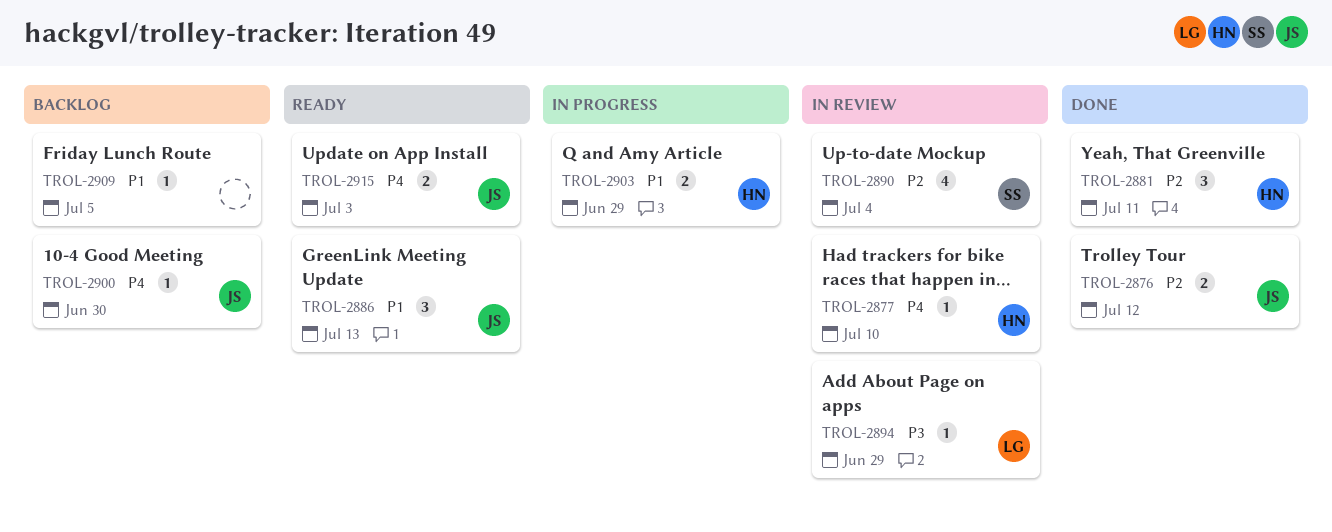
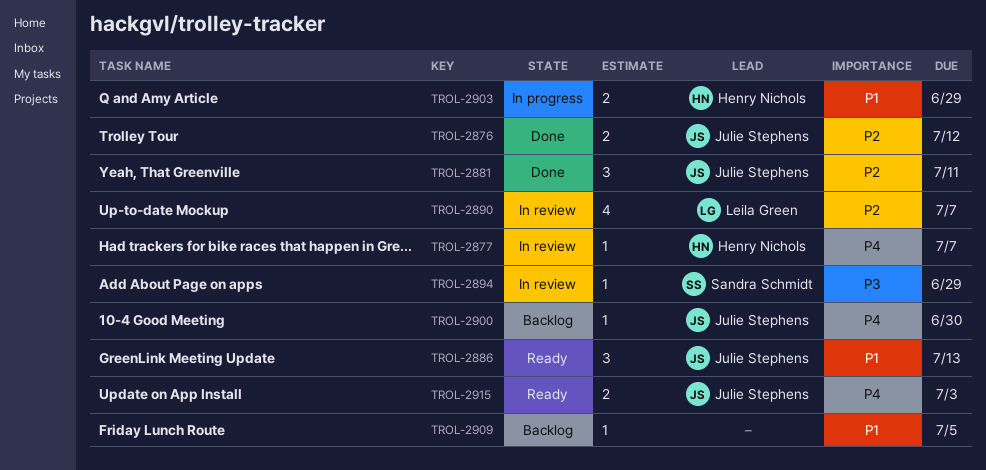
TROL-2877, due: Jul 10 -> Jul 7
TROL-2881, owner: Henry Nichols -> Julie Stephens
TROL-2890, owner: Sandra Schmidt -> Leila Green
TROL-2890, due: Jul 4 -> Jul 7
TROL-2894, owner: Leila Green -> Sandra Schmidt

